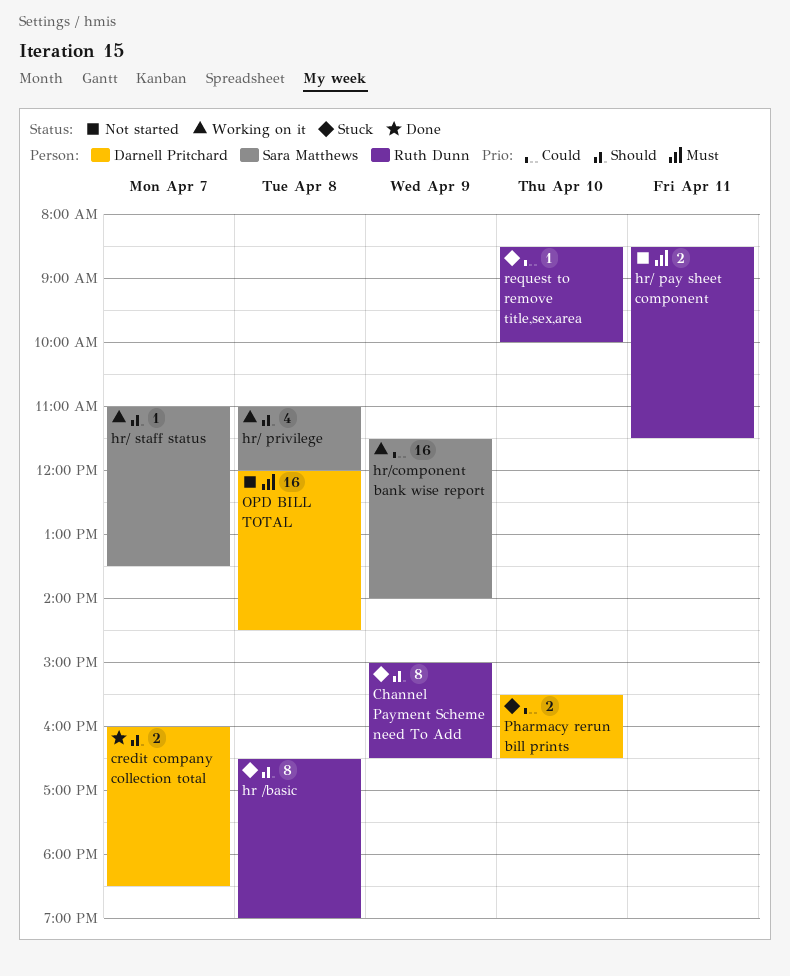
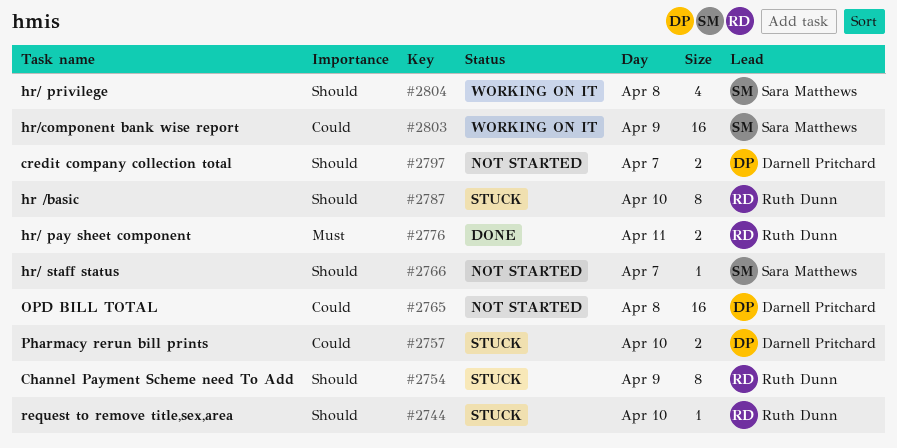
credit company collection total, status: Done -> Not started
hr /basic, day: Apr 8 -> Apr 10
hr/ pay sheet component, status: Not started -> Done
hr/ staff status, status: Working on it -> Not started
OPD BILL TOTAL, priority: Must -> Could
request to remove title,sex,area, priority: Could -> Should

